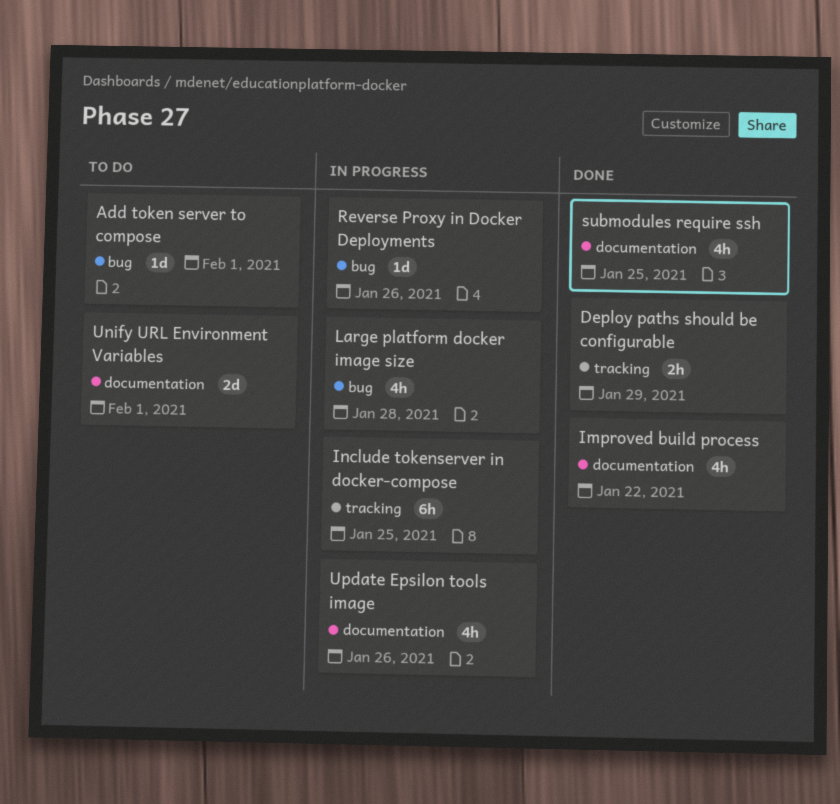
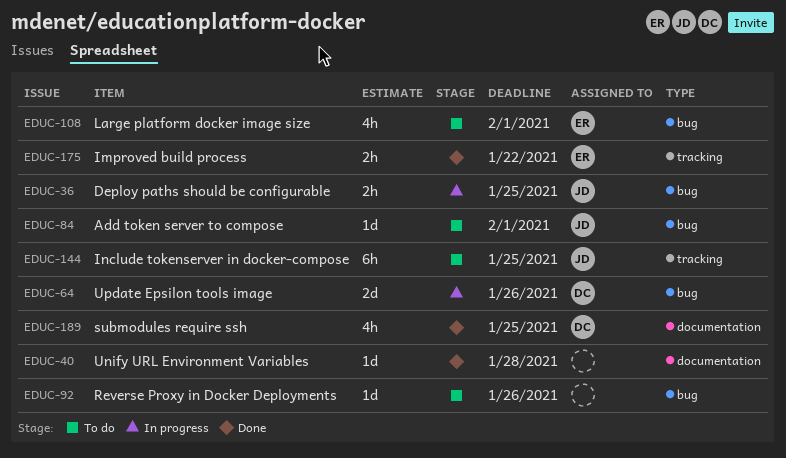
Deploy paths should be configurable, status: Done -> In progress
Deploy paths should be configurable, label: tracking -> bug
Deploy paths should be configurable, due: Jan 29 -> Jan 25
Improved build process, label: documentation -> tracking
Improved build process, estimate: 4h -> 2h
Include tokenserver in docker-compose, status: In progress -> To do
Large platform docker image size, status: In progress -> To do
Large platform docker image size, due: Jan 28 -> Feb 1
Reverse Proxy in Docker Deployments, status: In progress -> To do
Unify URL Environment Variables, status: To do -> Done
Unify URL Environment Variables, estimate: 2d -> 1d
Unify URL Environment Variables, due: Feb 1 -> Jan 28
Update Epsilon tools image, label: documentation -> bug
Update Epsilon tools image, estimate: 4h -> 2d

